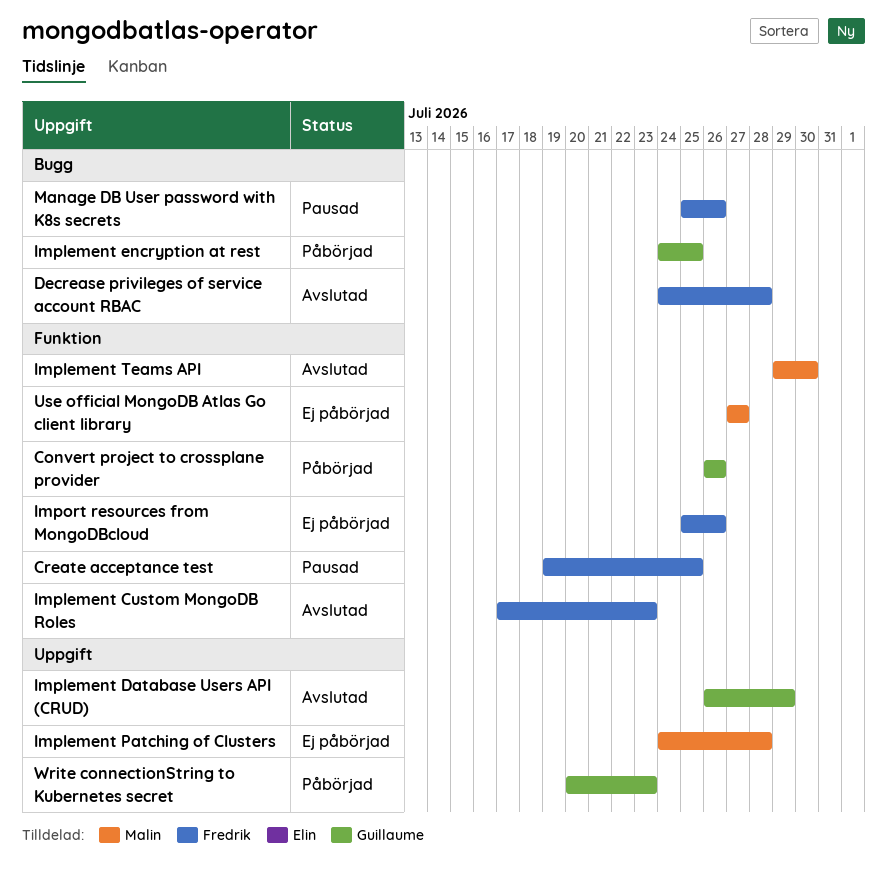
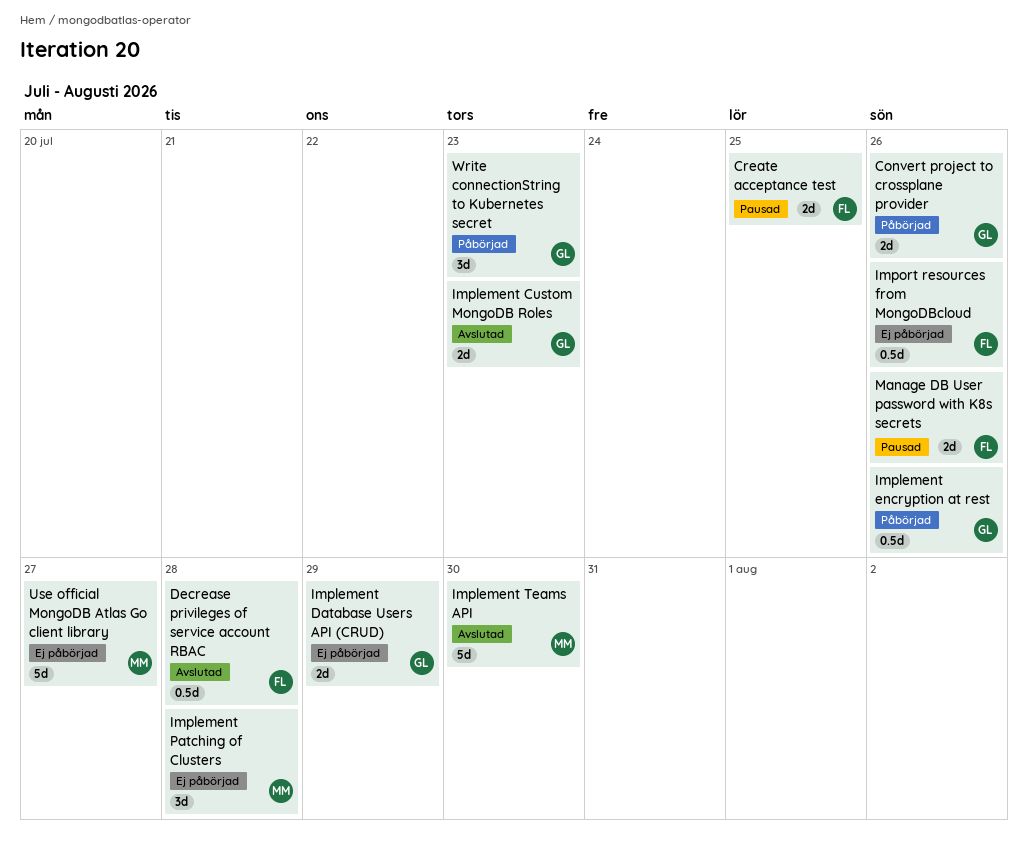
Implement Custom MongoDB Roles, owner: Fredrik -> Guillaume
Implement Database Users API (CRUD), status: Avslutad -> Ej påbörjad
Implement encryption at rest, due: Jul 25 -> Jul 26

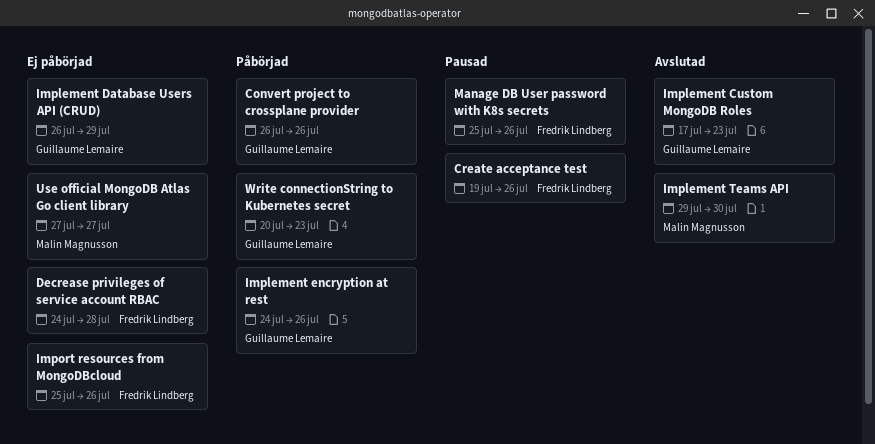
Create acceptance test, due: Jul 25 -> Jul 26
Decrease privileges of service account RBAC, status: Avslutad -> Ej påbörjad
Implement Patching of Clusters: present -> none

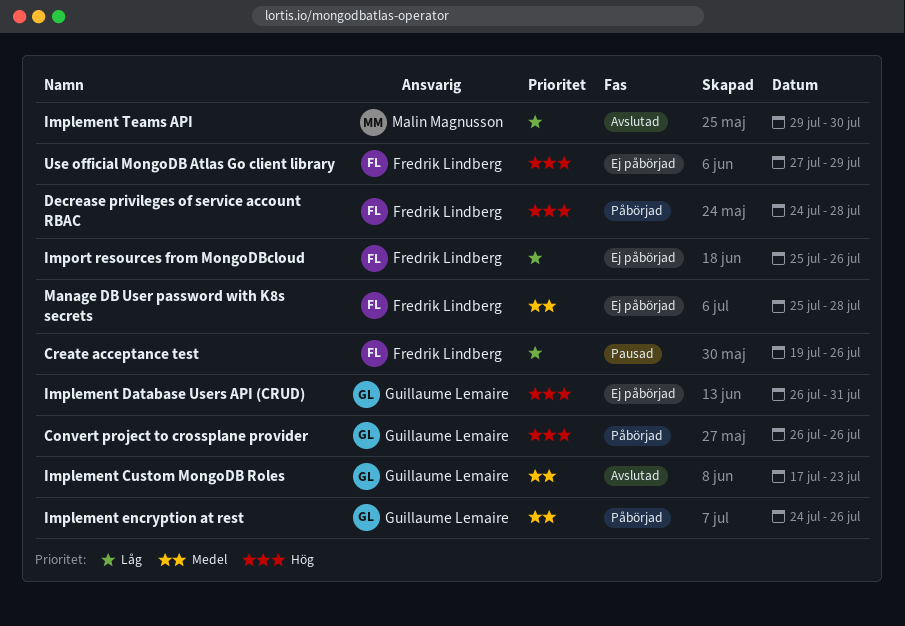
Decrease privileges of service account RBAC, status: Ej påbörjad -> Påbörjad
Implement Database Users API (CRUD), due: Jul 29 -> Jul 31
Manage DB User password with K8s secrets, status: Pausad -> Ej påbörjad
Manage DB User password with K8s secrets, due: Jul 26 -> Jul 28
Use official MongoDB Atlas Go client library, owner: Malin Magnusson -> Fredrik Lindberg
Use official MongoDB Atlas Go client library, due: Jul 27 -> Jul 29
Write connectionString to Kubernetes secret: present -> none

